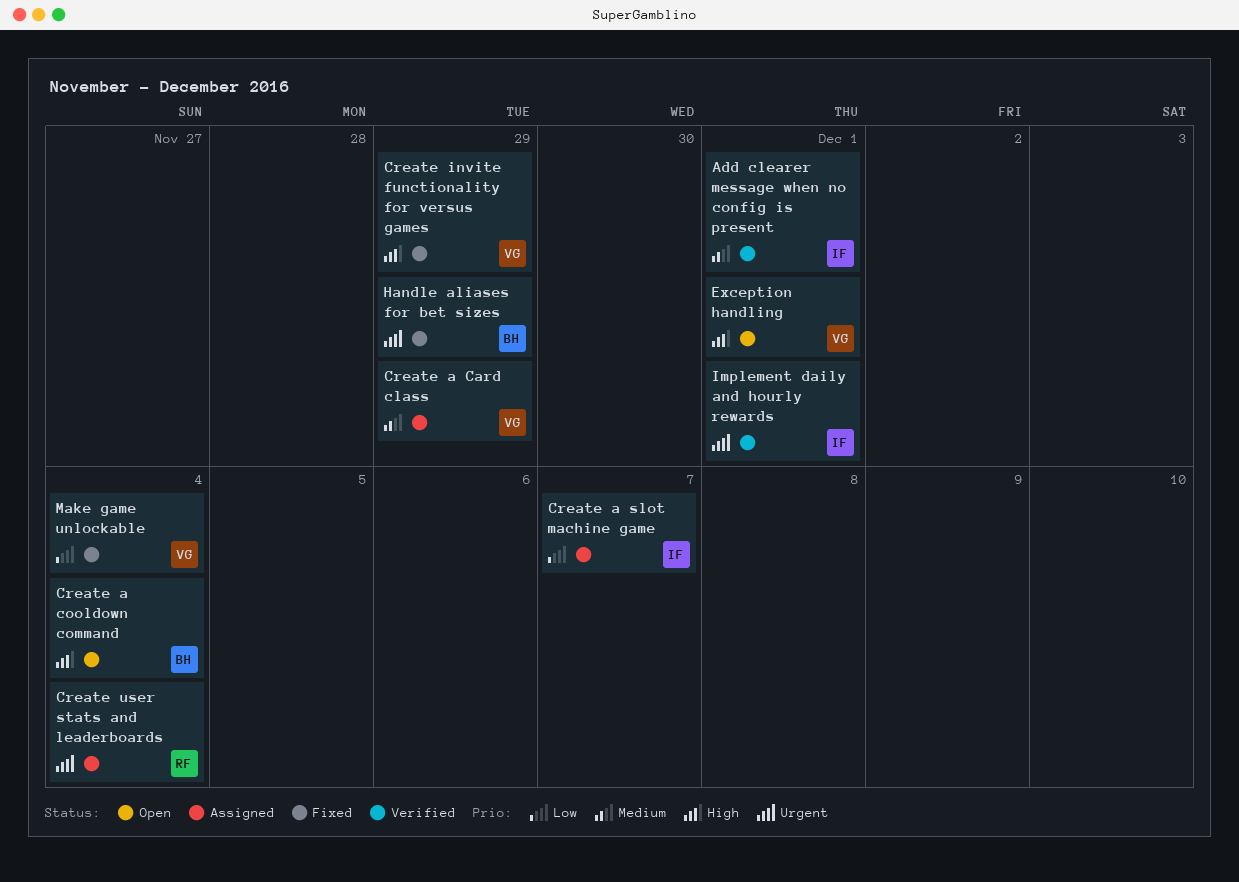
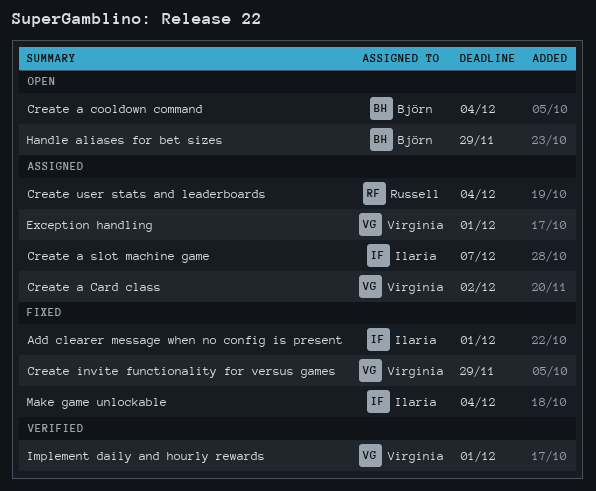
Add clearer message when no config is present, status: Verified -> Fixed
Create a Card class, due: Nov 29 -> Dec 2
Exception handling, status: Open -> Assigned
Handle aliases for bet sizes, status: Fixed -> Open
Implement daily and hourly rewards, owner: Ilaria -> Virginia
Make game unlockable, owner: Virginia -> Ilaria

